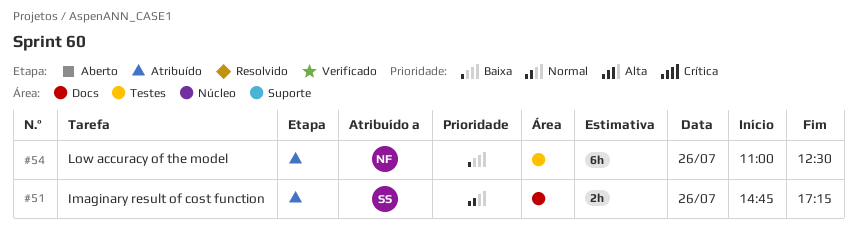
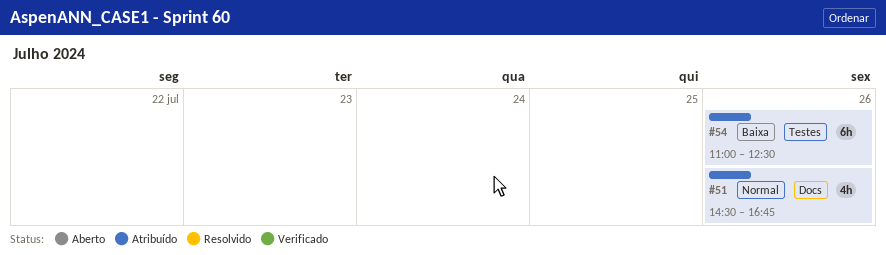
#51, estimate: 2h -> 4h
#51, begins: 14:45 -> 14:30
#51, ends: 17:15 -> 16:45

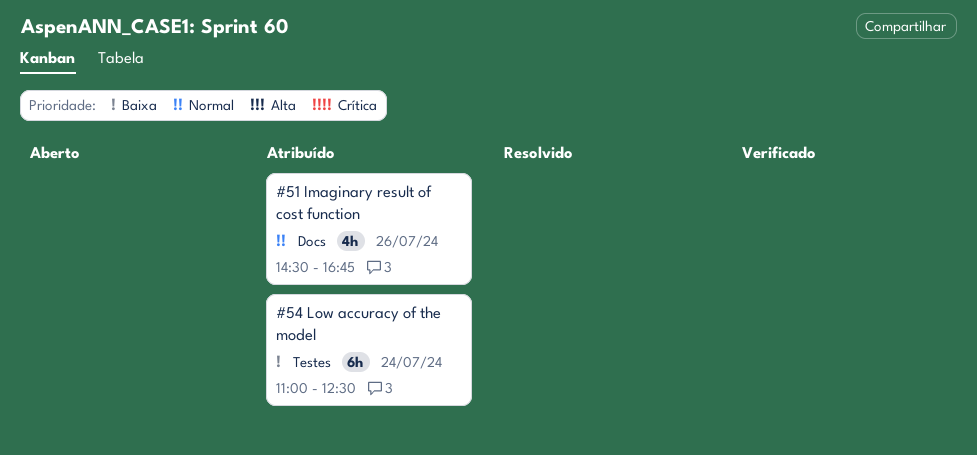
#54, day: Jul 26 -> Jul 24

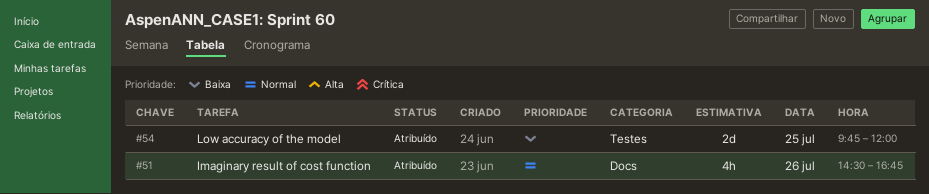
#54, estimate: 6h -> 2d
#54, day: Jul 24 -> Jul 25
#54, begins: 11:00 -> 09:45
#54, ends: 12:30 -> 12:00

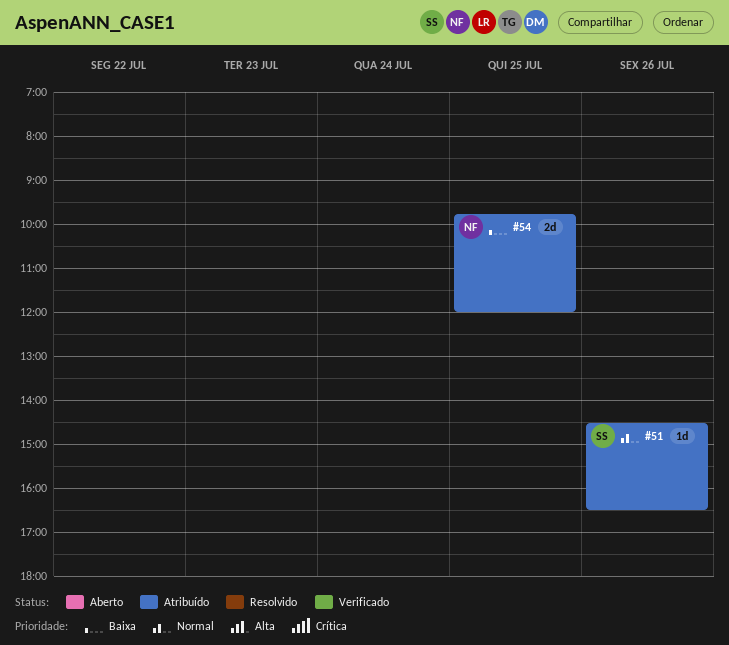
#51, estimate: 4h -> 1d
#51, ends: 16:45 -> 16:30

